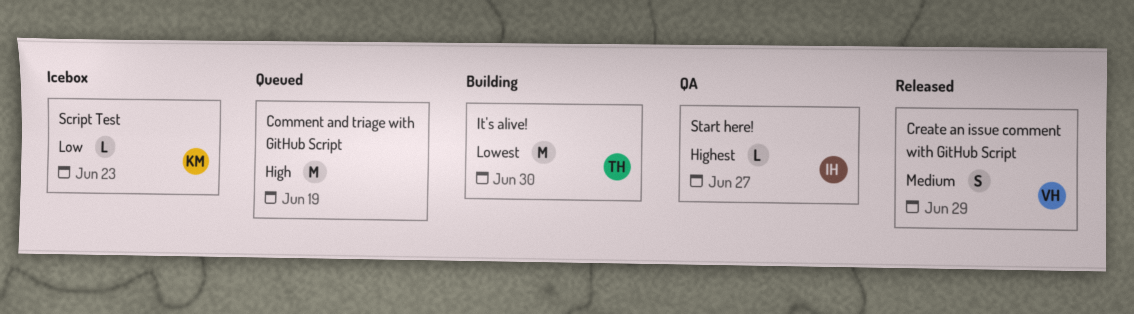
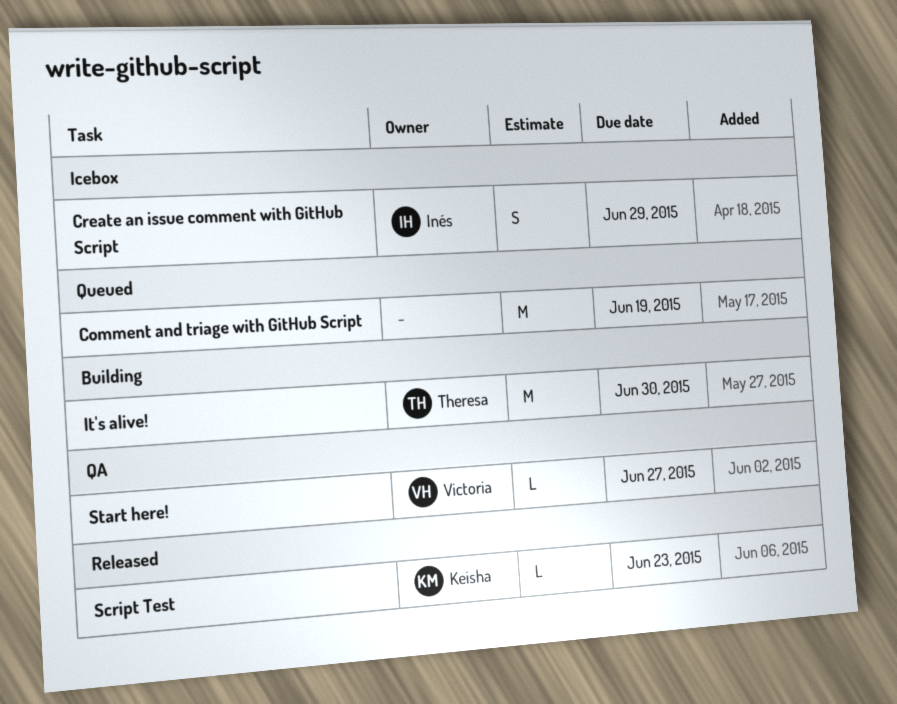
Create an issue comment with GitHub Script, status: Released -> Icebox
Create an issue comment with GitHub Script, owner: Victoria -> Inés
Script Test, status: Icebox -> Released
Start here!, owner: Inés -> Victoria

